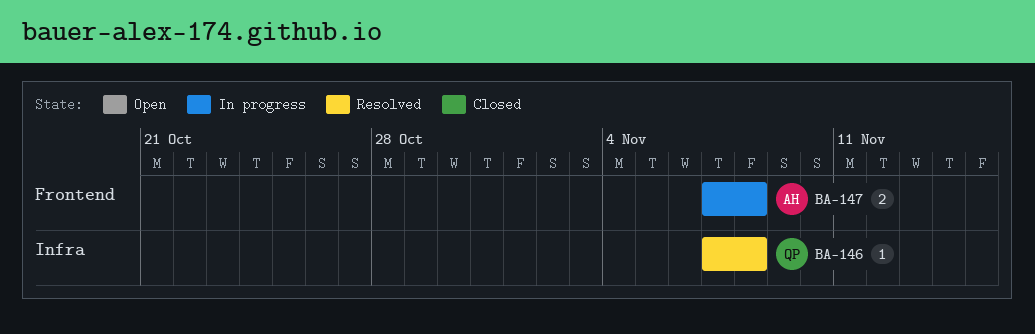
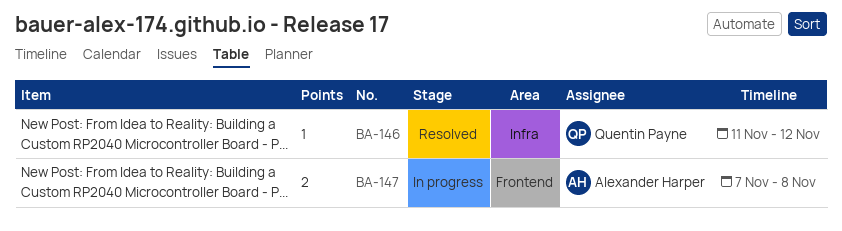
BA-146, start: Nov 7 -> Nov 11
BA-146, due: Nov 8 -> Nov 12

